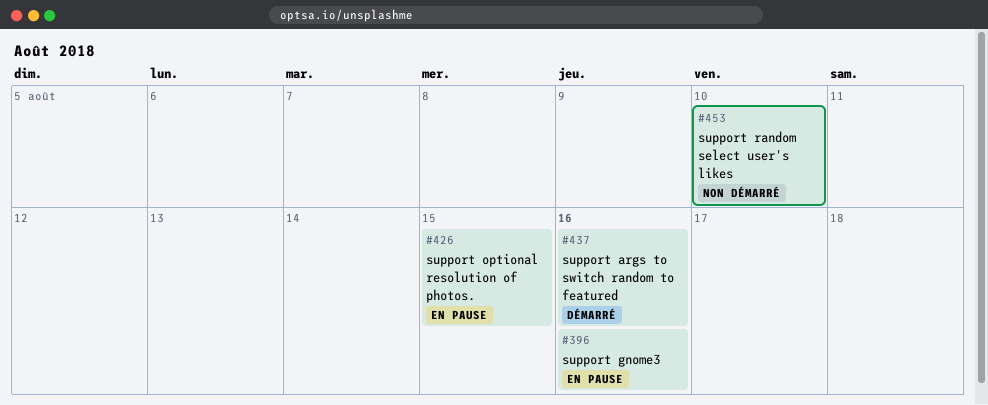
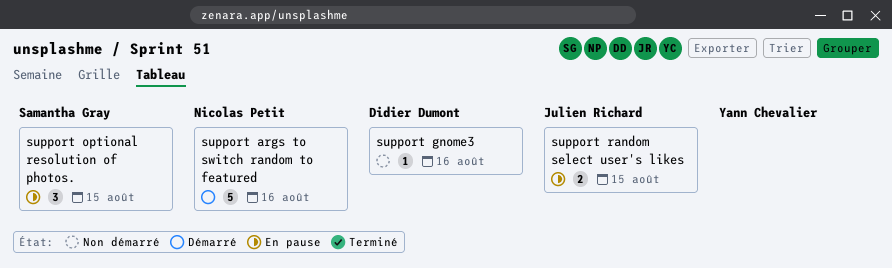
support gnome3, status: En pause -> Non démarré
support random select user's likes, status: Non démarré -> En pause
support random select user's likes, due: Aug 10 -> Aug 15

